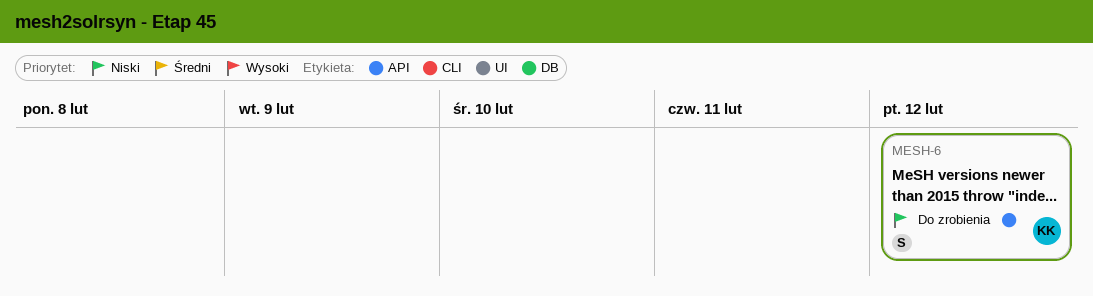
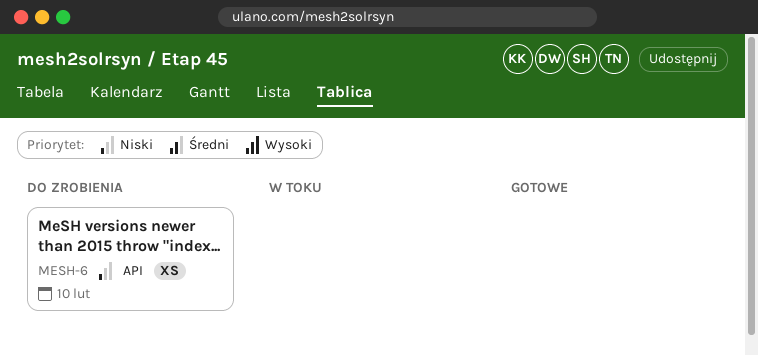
MESH-6, estimate: S -> XS
MESH-6, due: Feb 12 -> Feb 10

